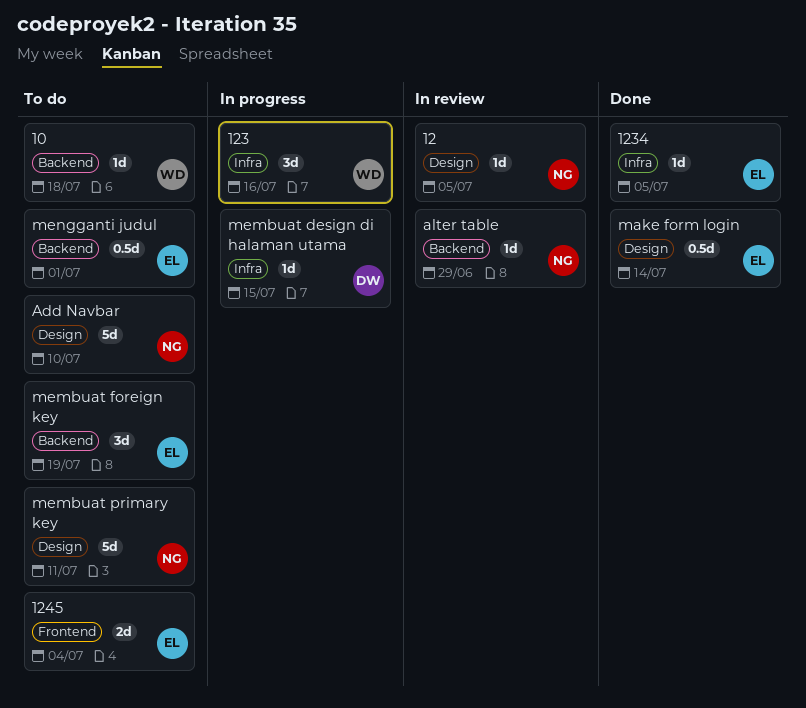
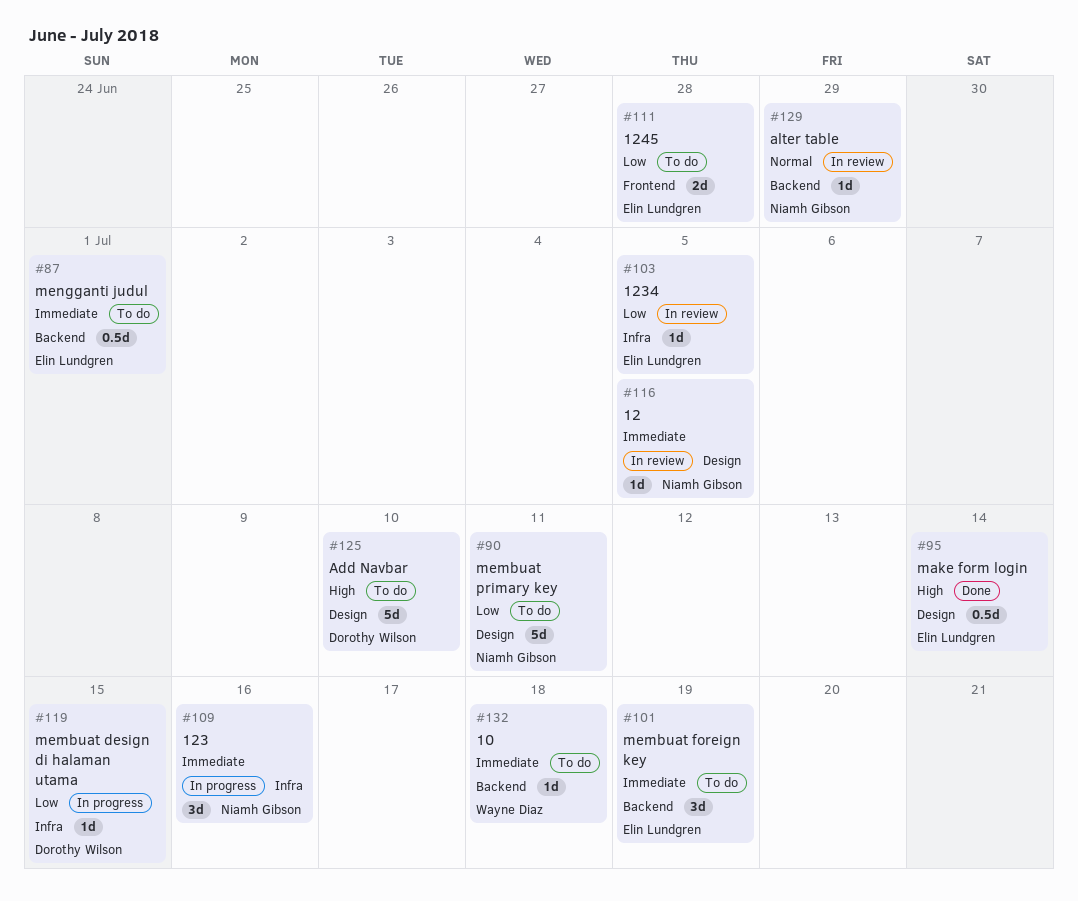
123, owner: Wayne Diaz -> Niamh Gibson
1234, status: Done -> In review
1245, due: Jul 4 -> Jun 28
Add Navbar, owner: Niamh Gibson -> Dorothy Wilson

